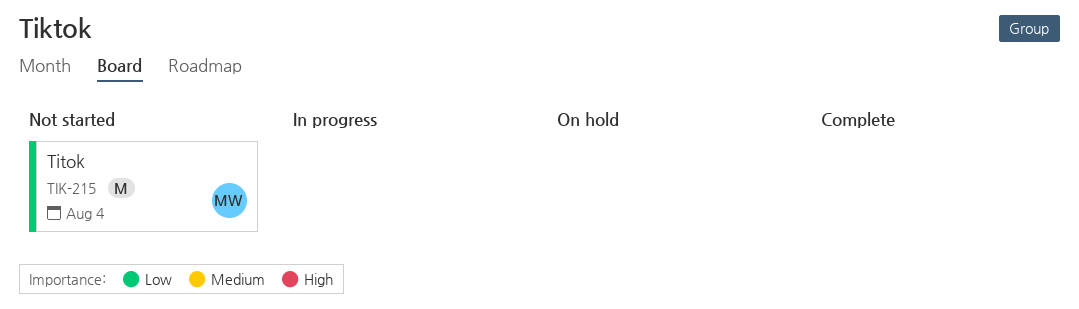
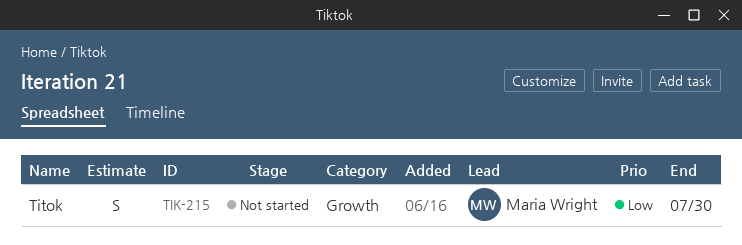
TIK-215, estimate: M -> S
TIK-215, due: Aug 4 -> Jul 30

